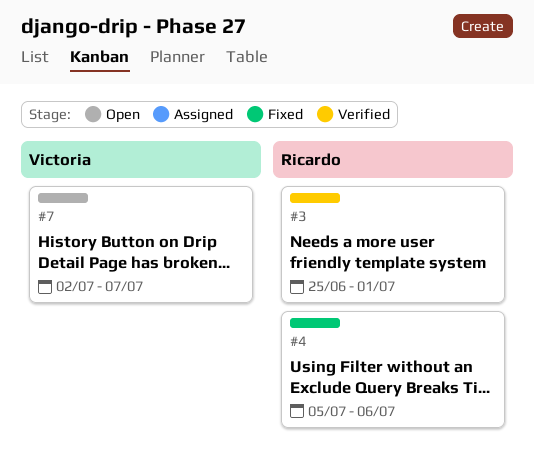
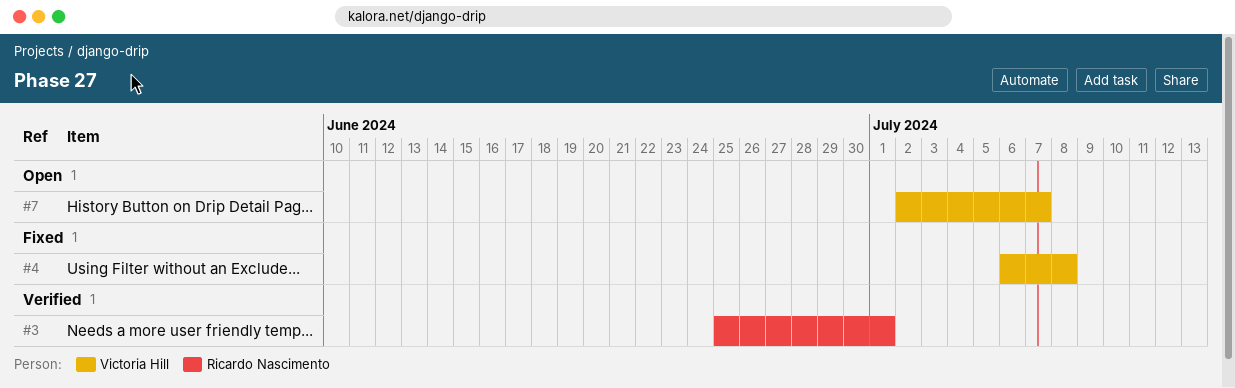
#4, owner: Ricardo Nascimento -> Victoria Hill
#4, start: Jul 5 -> Jul 6
#4, due: Jul 6 -> Jul 8

